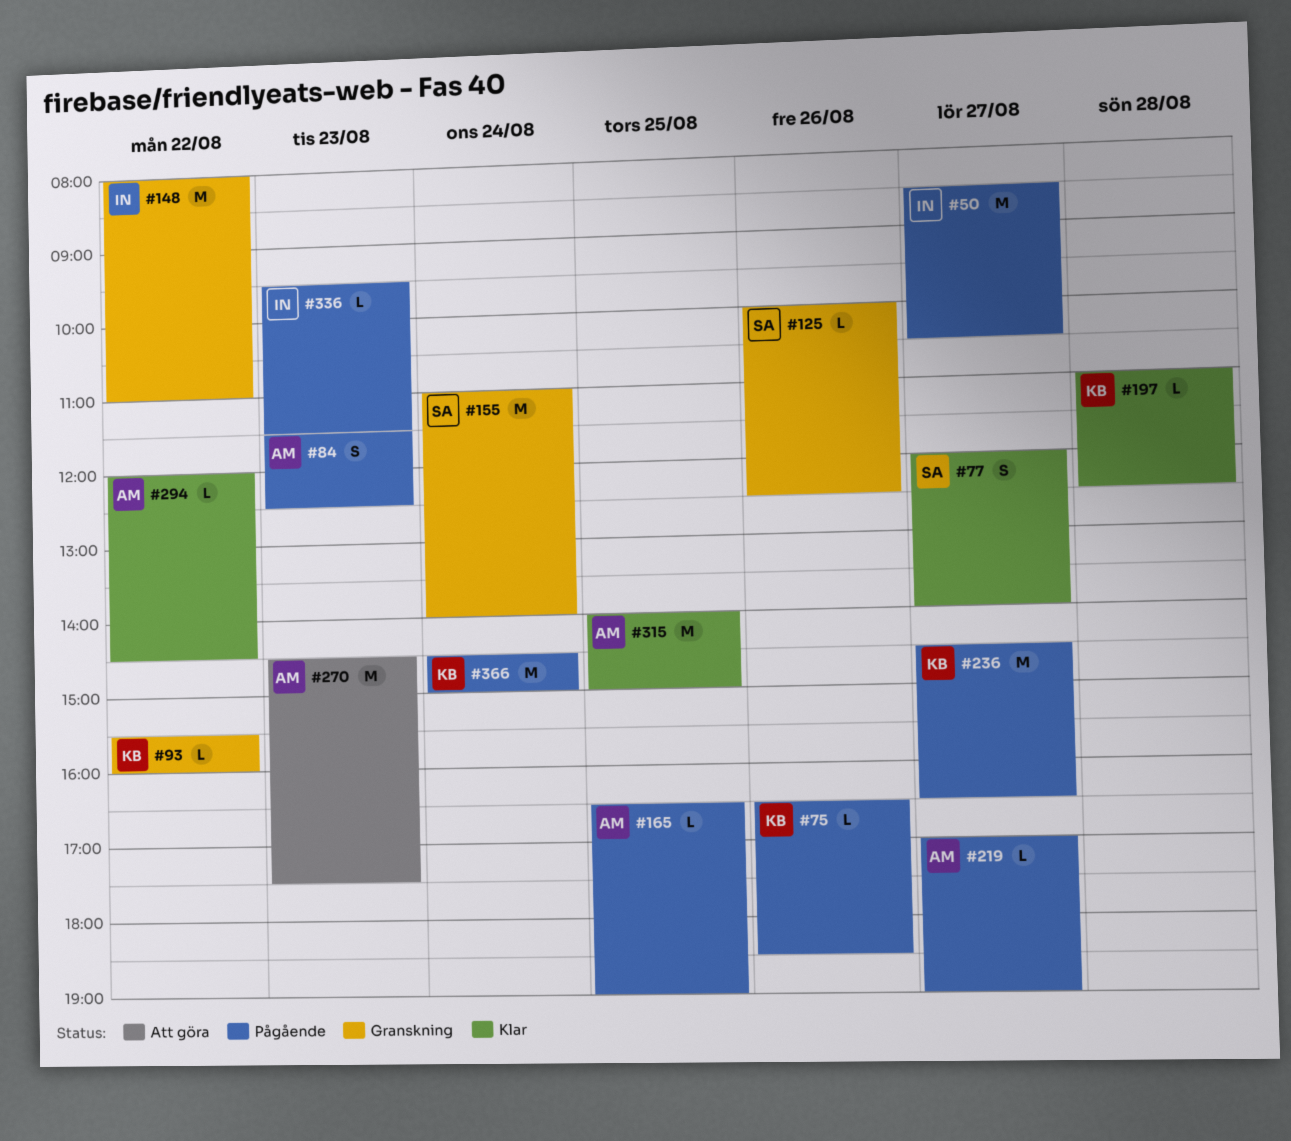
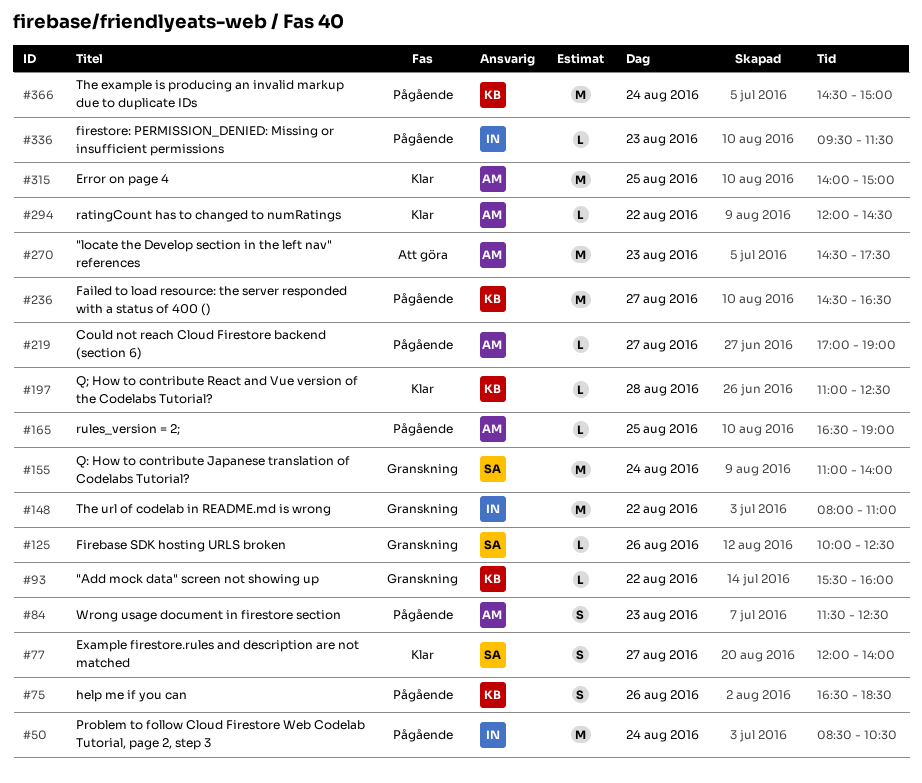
#50, day: Aug 27 -> Aug 24
#75, estimate: L -> S

